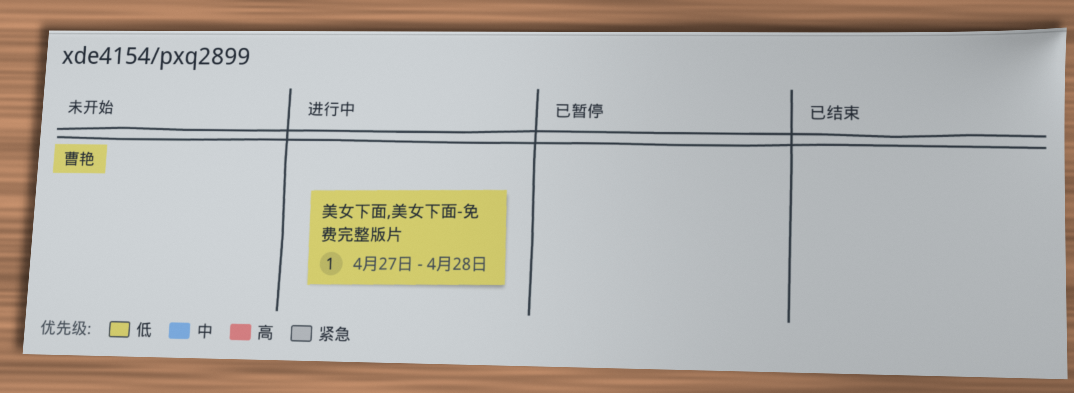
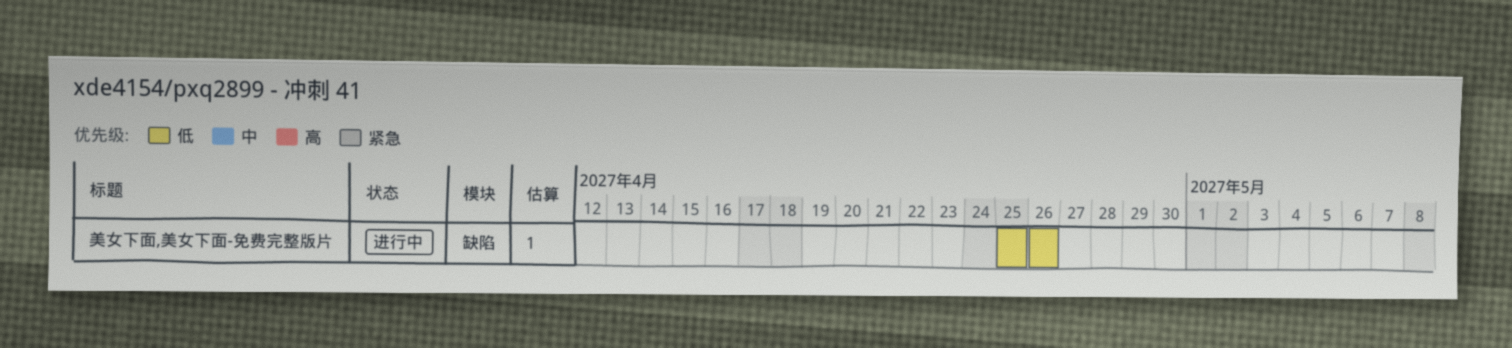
美女下面,美女下面-免费完整版片, start: Apr 27 -> Apr 25
美女下面,美女下面-免费完整版片, due: Apr 28 -> Apr 26

